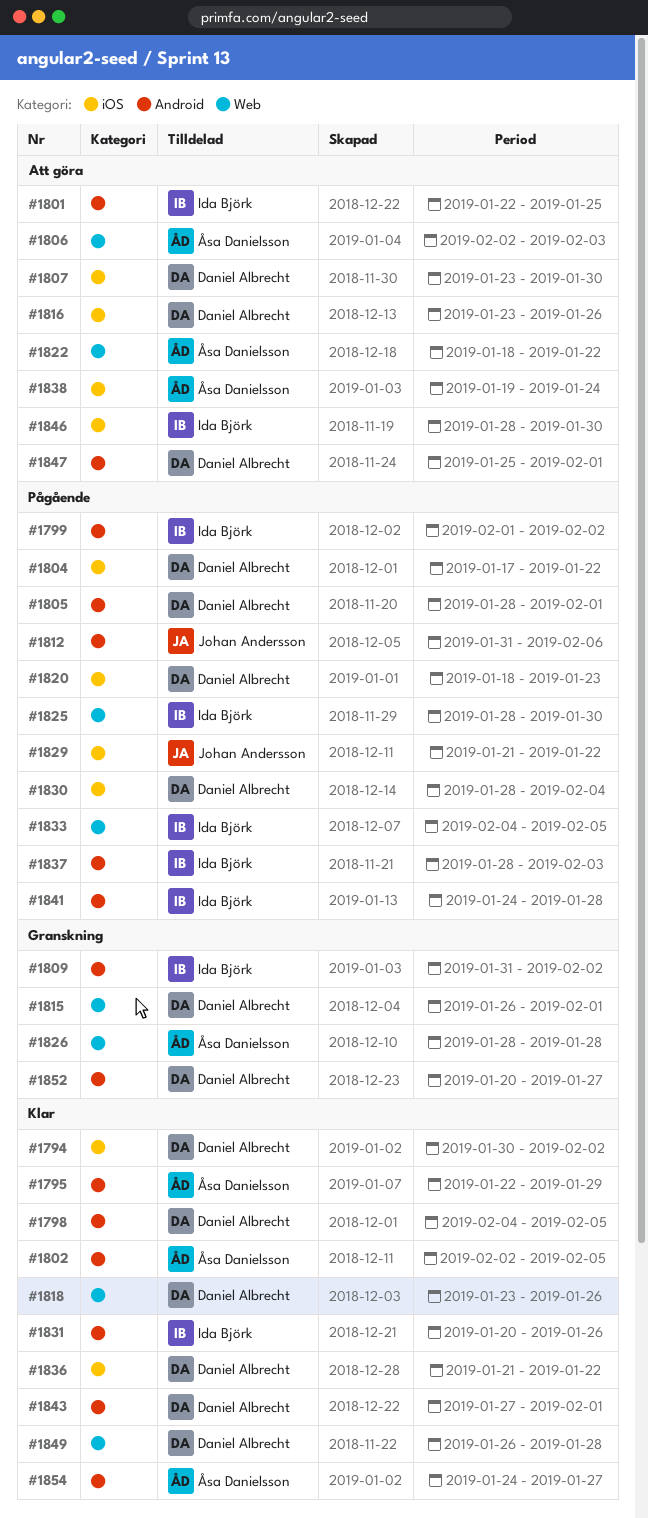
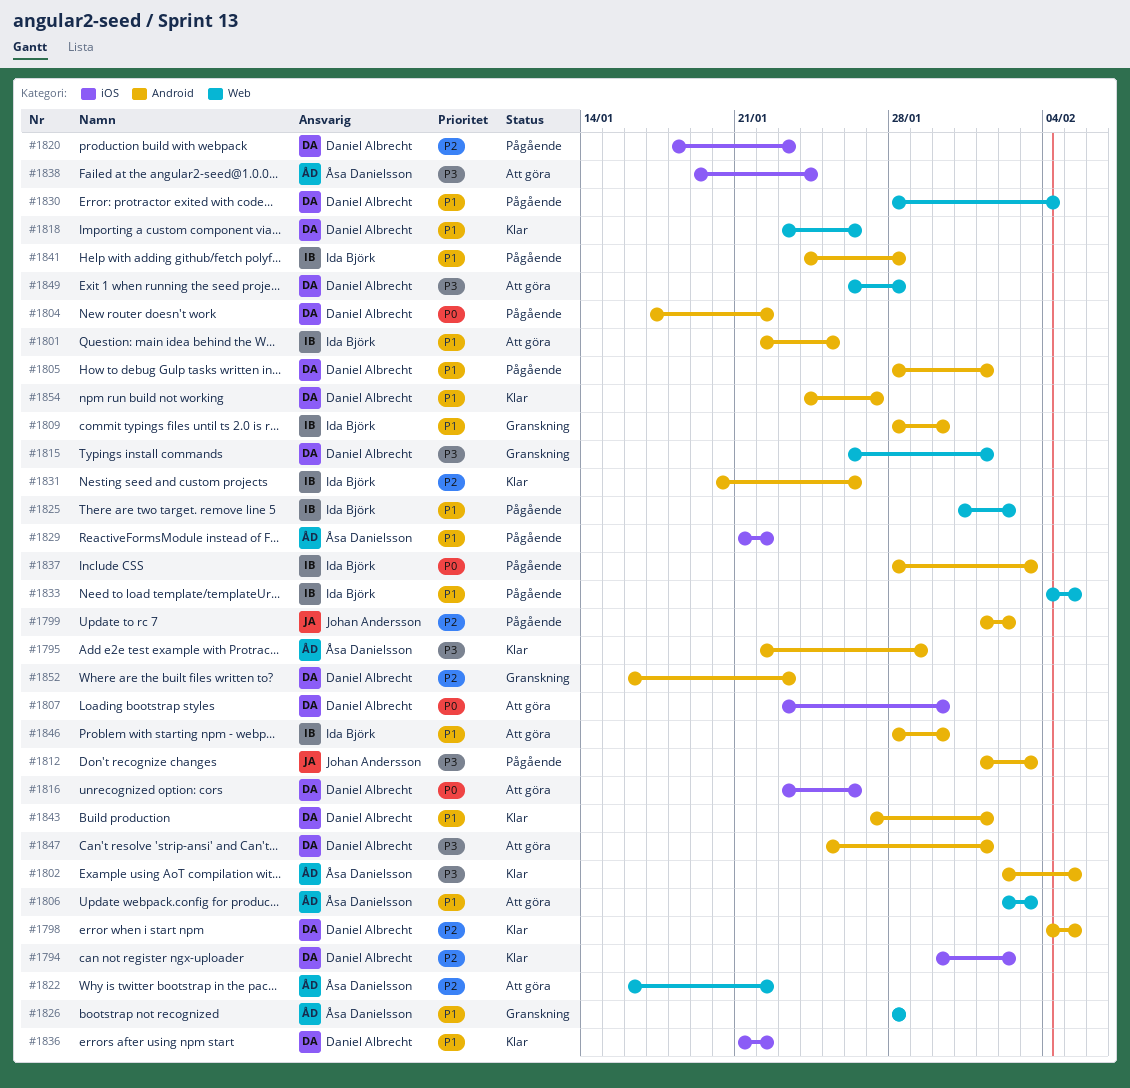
#1799, owner: Ida Björk -> Johan Andersson
#1804, label: iOS -> Android
#1809, start: Jan 31 -> Jan 28
#1809, due: Feb 2 -> Jan 30
#1812, start: Jan 31 -> Feb 1
#1812, due: Feb 6 -> Feb 3
#1822, start: Jan 18 -> Jan 16
#1825, start: Jan 28 -> Jan 31
#1825, due: Jan 30 -> Feb 2
#1829, owner: Johan Andersson -> Åsa Danielsson
#1830, label: iOS -> Web
#1846, label: iOS -> Android
#1849, status: Klar -> Att göra
#1852, start: Jan 20 -> Jan 16
#1852, due: Jan 27 -> Jan 23
#1854, owner: Åsa Danielsson -> Daniel Albrecht

